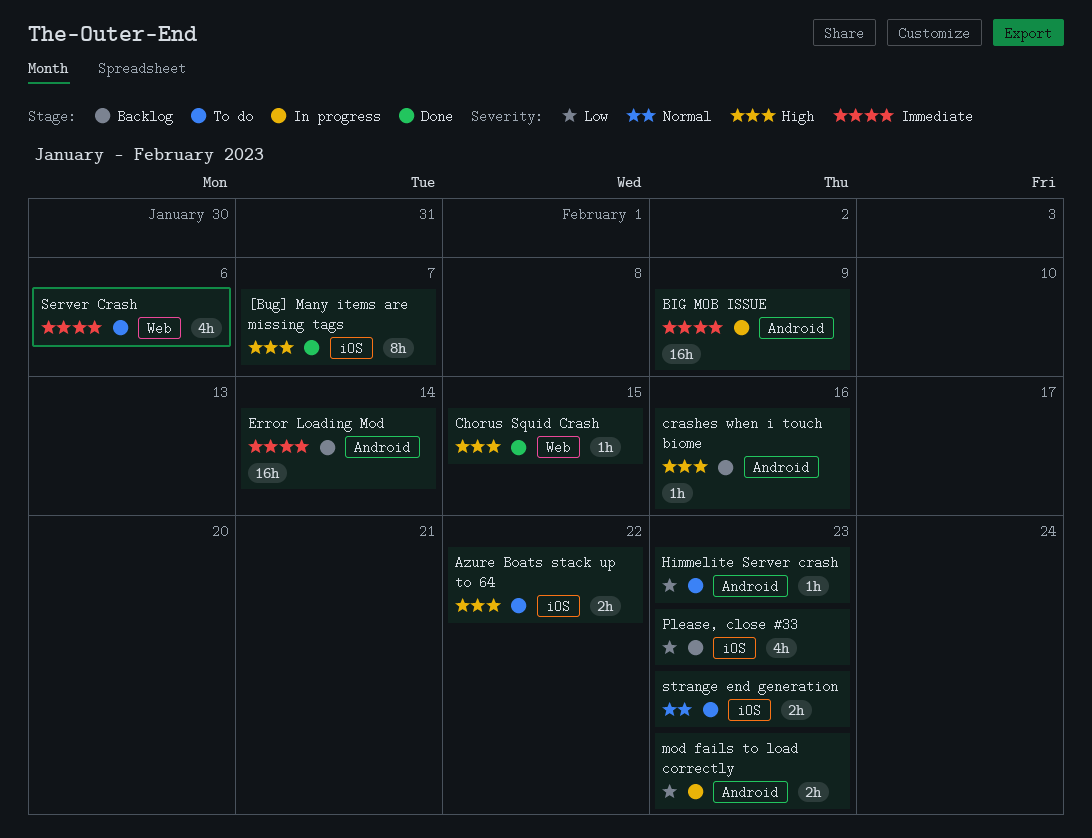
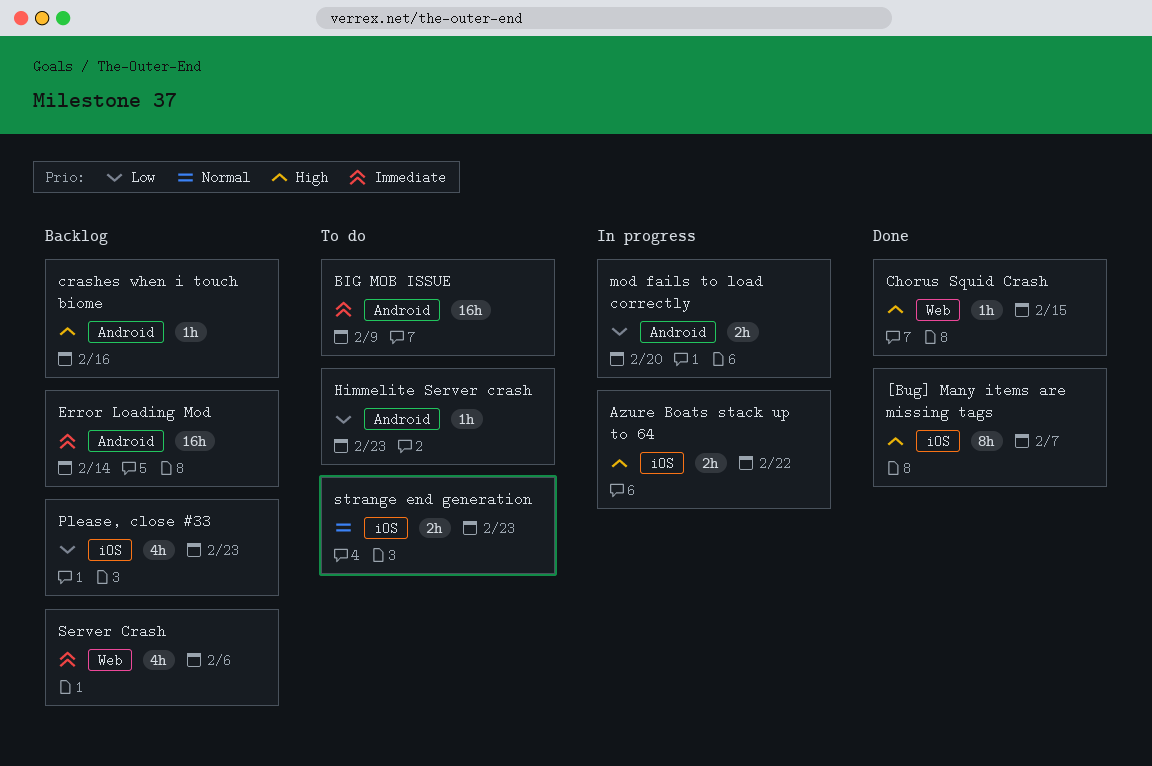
Azure Boats stack up to 64, status: To do -> In progress
BIG MOB ISSUE, status: In progress -> To do
mod fails to load correctly, due: Feb 23 -> Feb 20
Server Crash, status: To do -> Backlog

